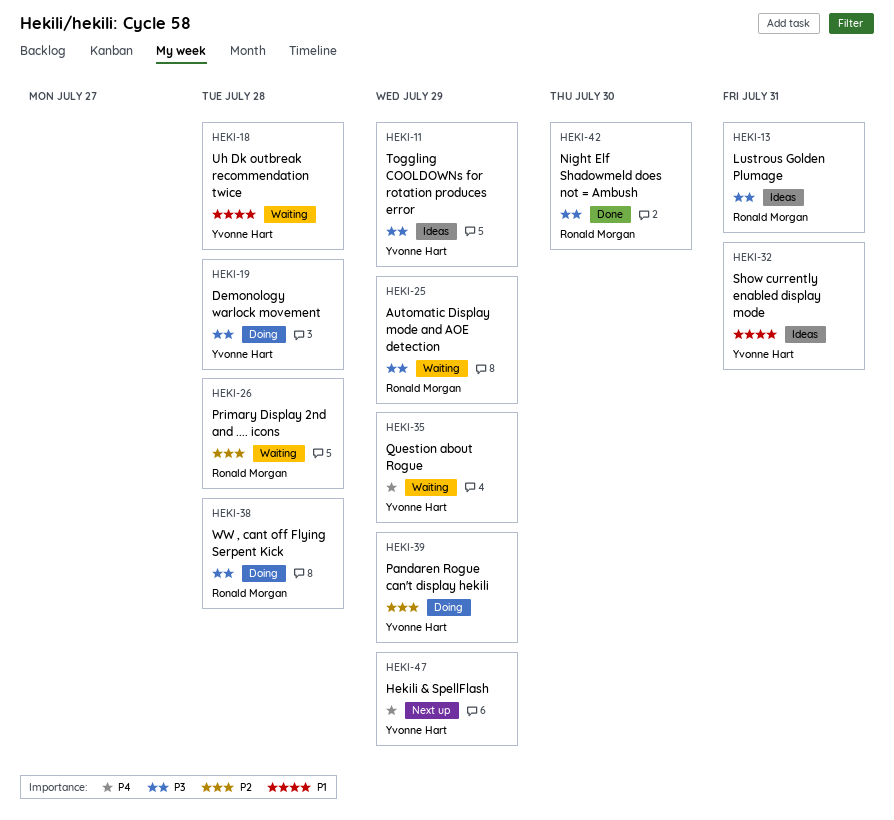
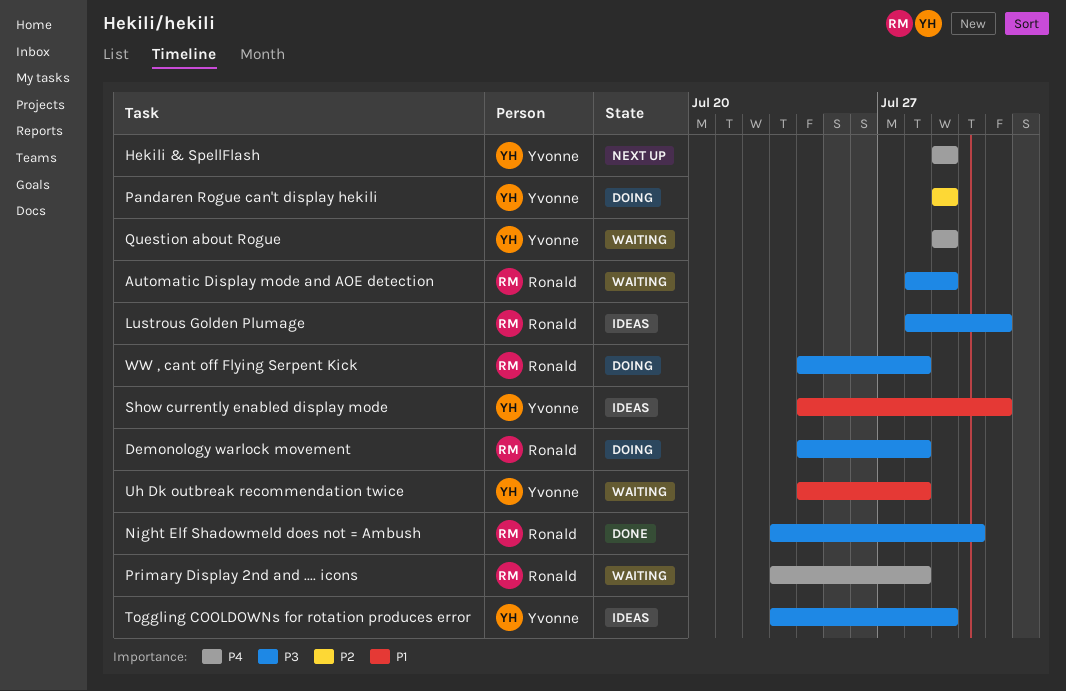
Demonology warlock movement, owner: Yvonne Hart -> Ronald Morgan
Primary Display 2nd and .... icons, priority: P2 -> P4

